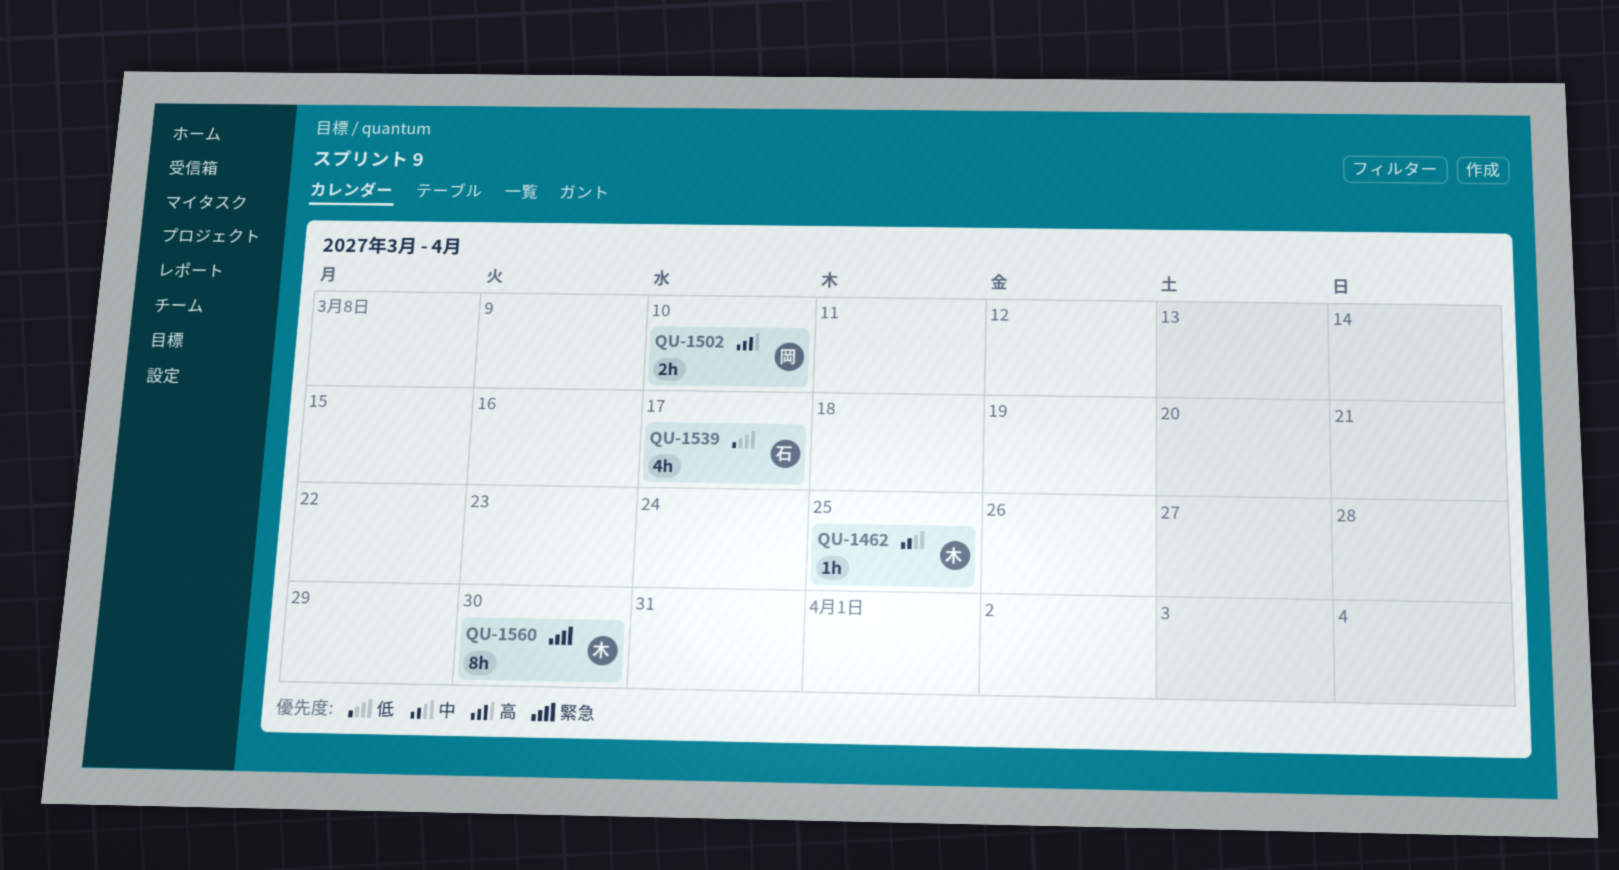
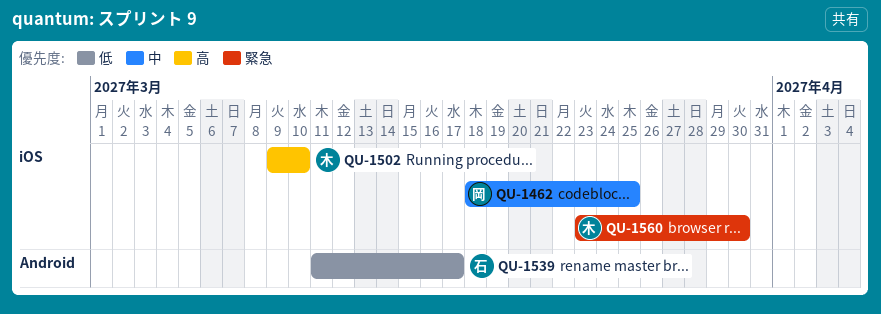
QU-1462, owner: 木 -> 岡
QU-1502, owner: 岡 -> 木

